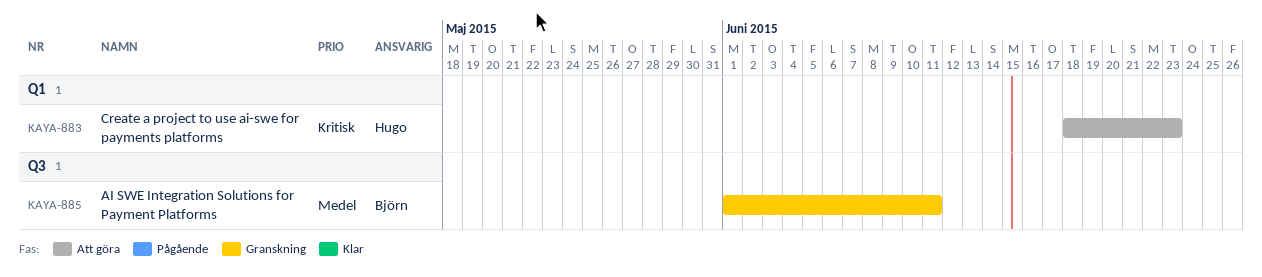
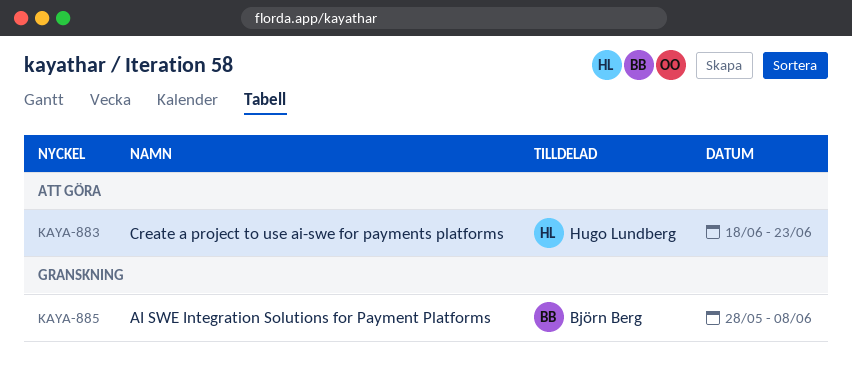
KAYA-885, start: Jun 1 -> May 28
KAYA-885, due: Jun 11 -> Jun 8

